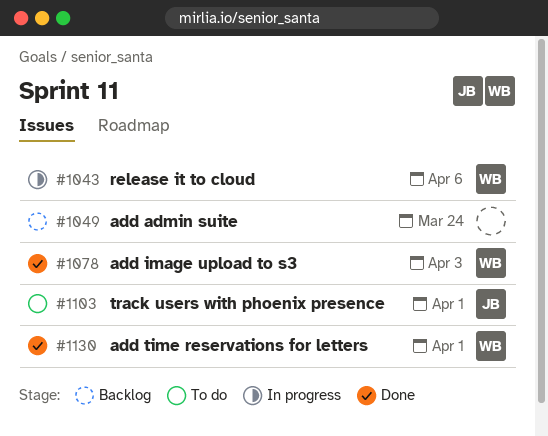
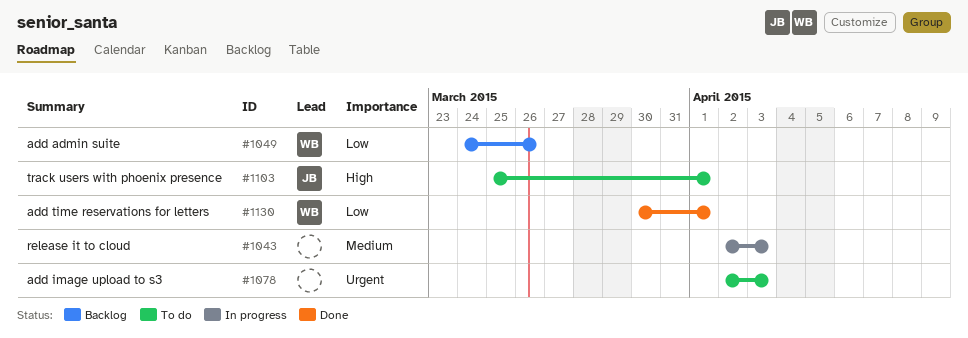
#1043, owner: WB -> none
#1043, due: Apr 6 -> Apr 3
#1049, owner: none -> WB
#1049, due: Mar 24 -> Mar 26
#1078, status: Done -> To do
#1078, owner: WB -> none

